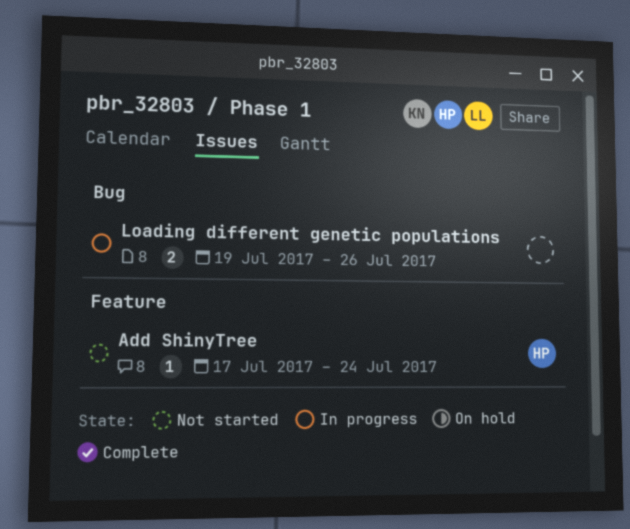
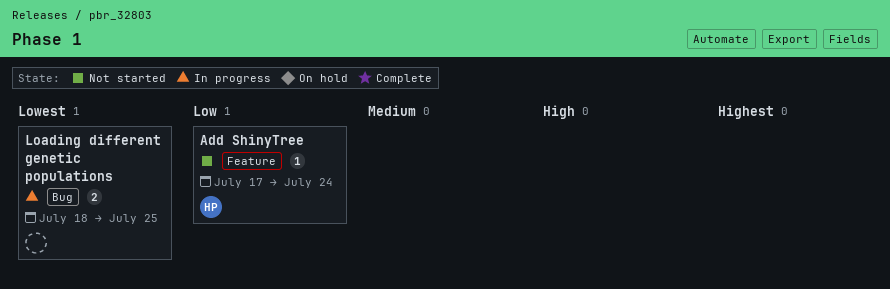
Loading different genetic populations, start: Jul 19 -> Jul 18
Loading different genetic populations, due: Jul 26 -> Jul 25

